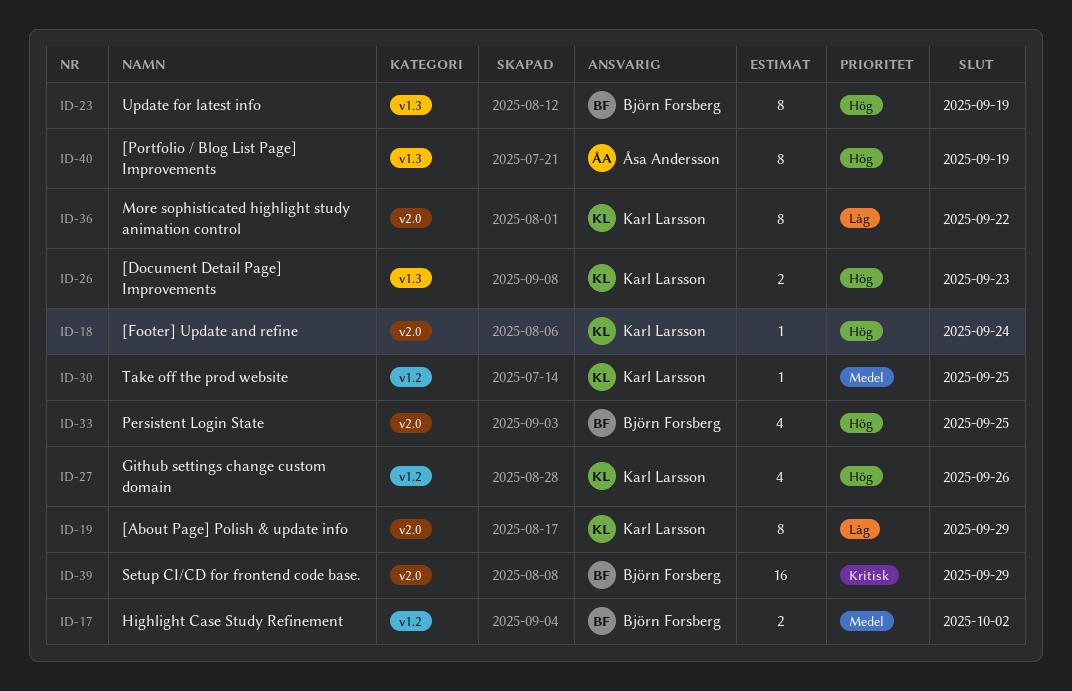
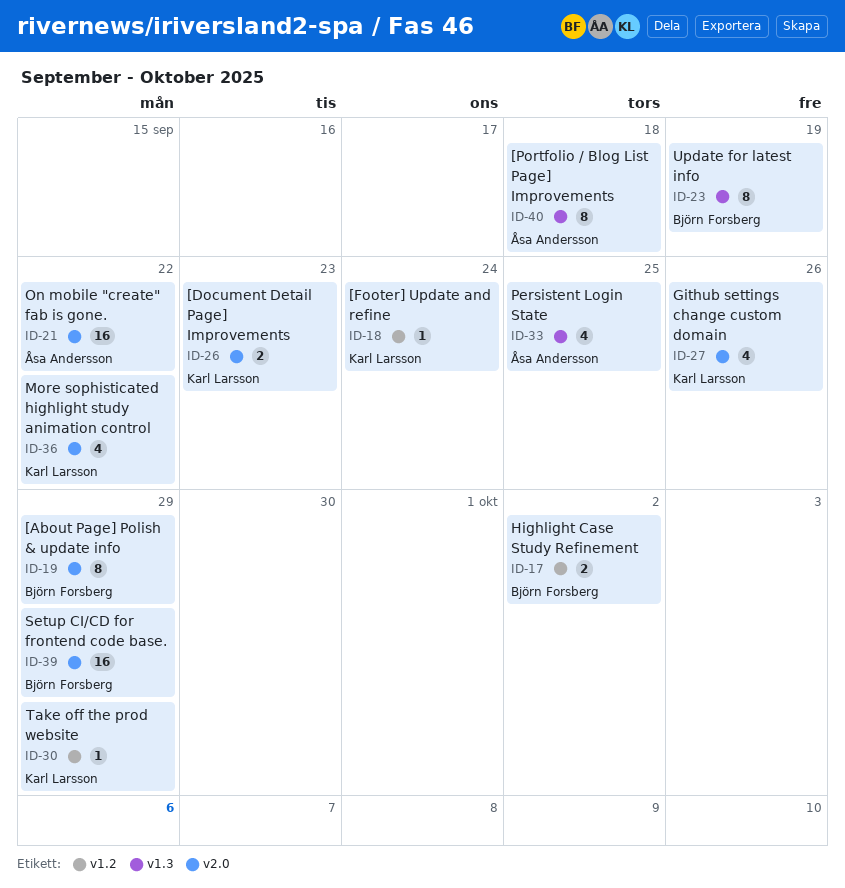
ID-18, label: v2.0 -> v1.2
ID-19, owner: Karl Larsson -> Björn Forsberg
ID-21: none -> present
ID-26, label: v1.3 -> v2.0
ID-27, label: v1.2 -> v2.0
ID-30, due: Sep 25 -> Sep 29
ID-33, owner: Björn Forsberg -> Åsa Andersson
ID-33, label: v2.0 -> v1.3
ID-36, estimate: 8 -> 4
ID-40, due: Sep 19 -> Sep 18

